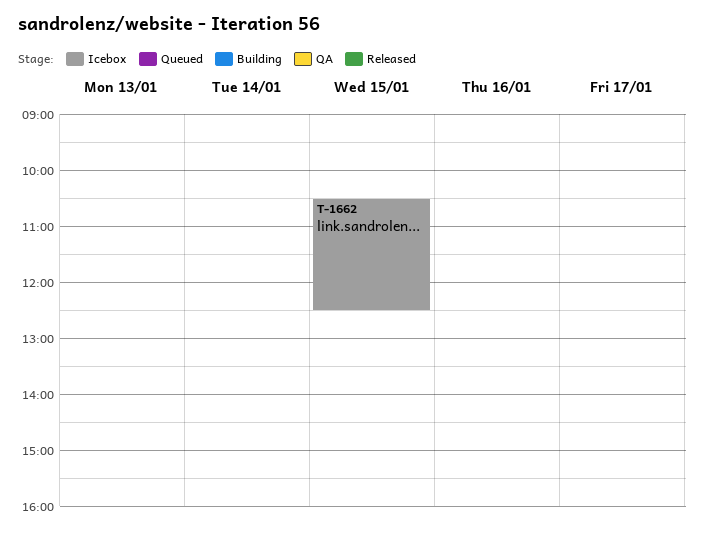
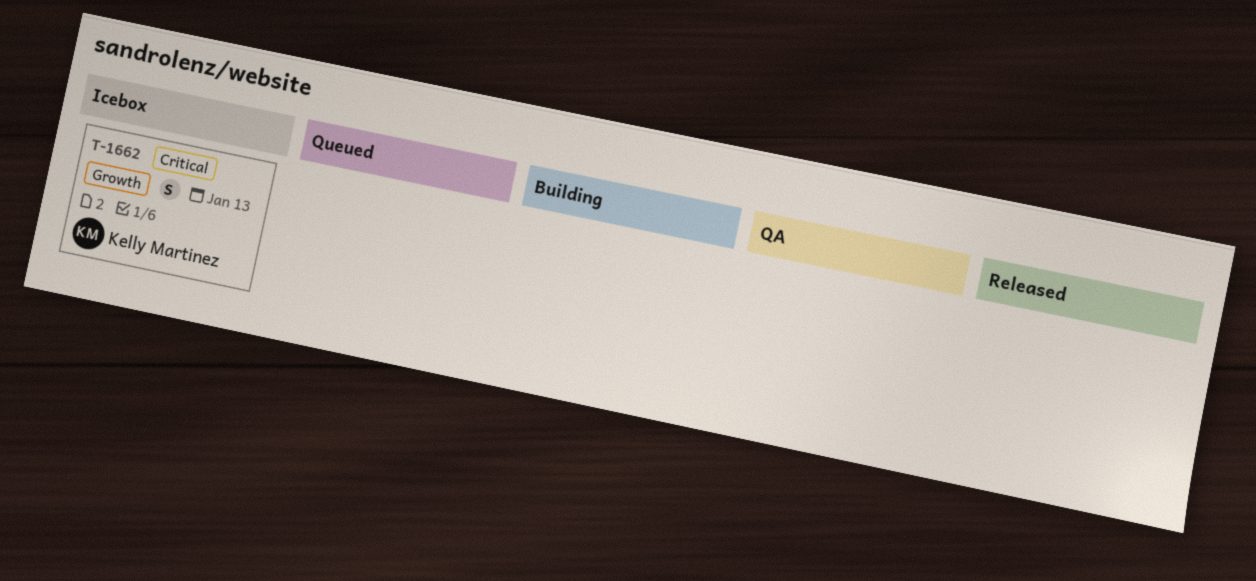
T-1662, day: Jan 15 -> Jan 13

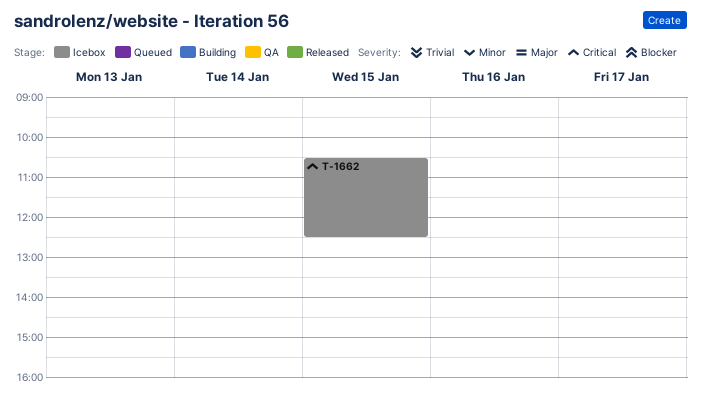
T-1662, day: Jan 13 -> Jan 15

